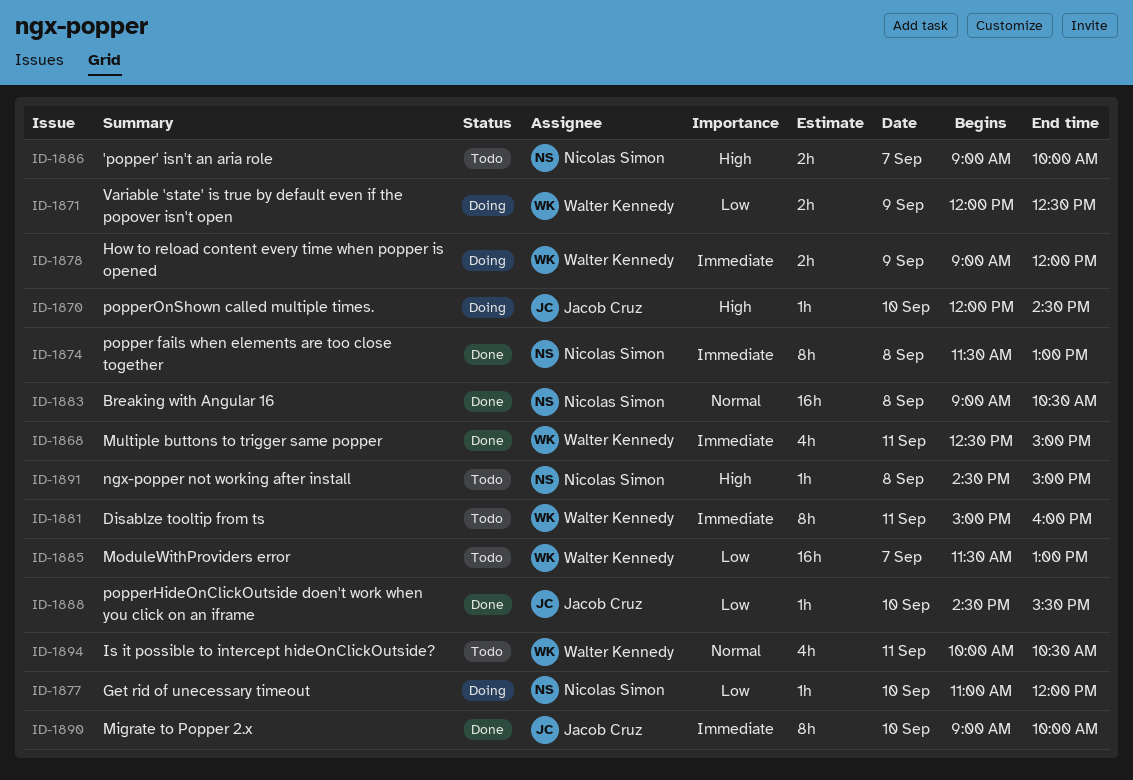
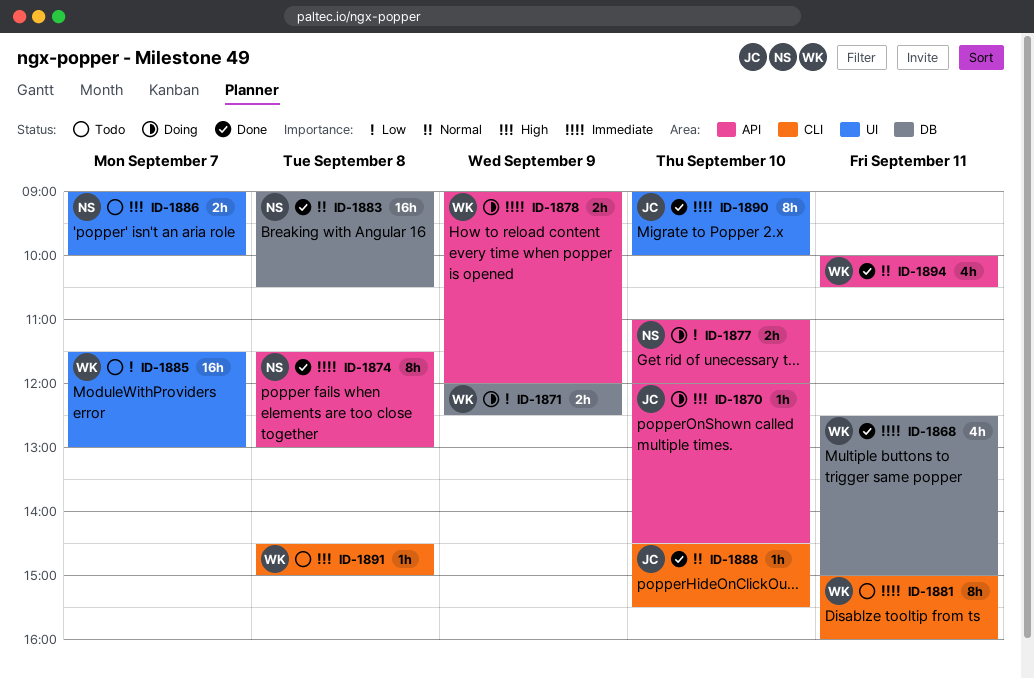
ID-1877, estimate: 1h -> 2h
ID-1888, priority: Low -> Normal
ID-1891, owner: Nicolas Simon -> Walter Kennedy
ID-1894, status: Todo -> Done

